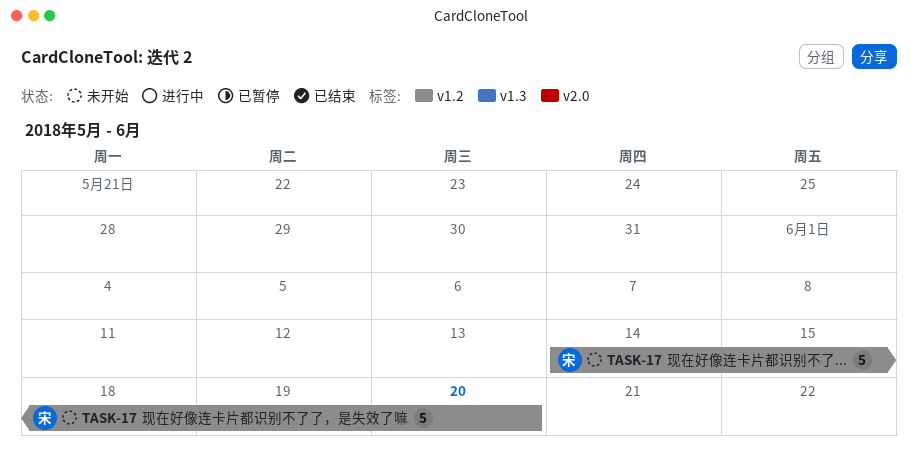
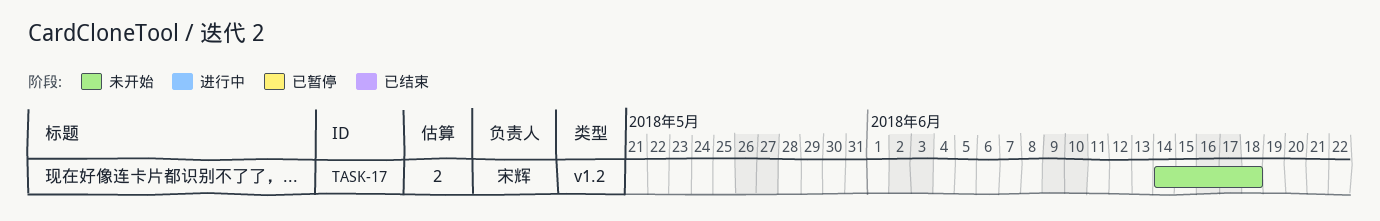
TASK-17, estimate: 5 -> 2
TASK-17, due: Jun 20 -> Jun 18

